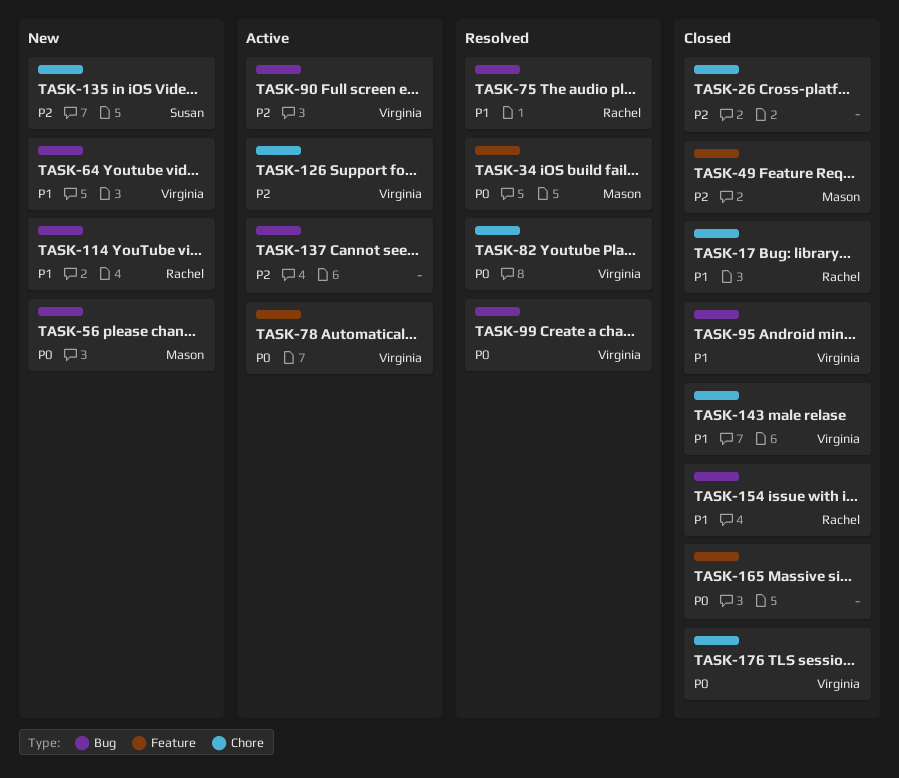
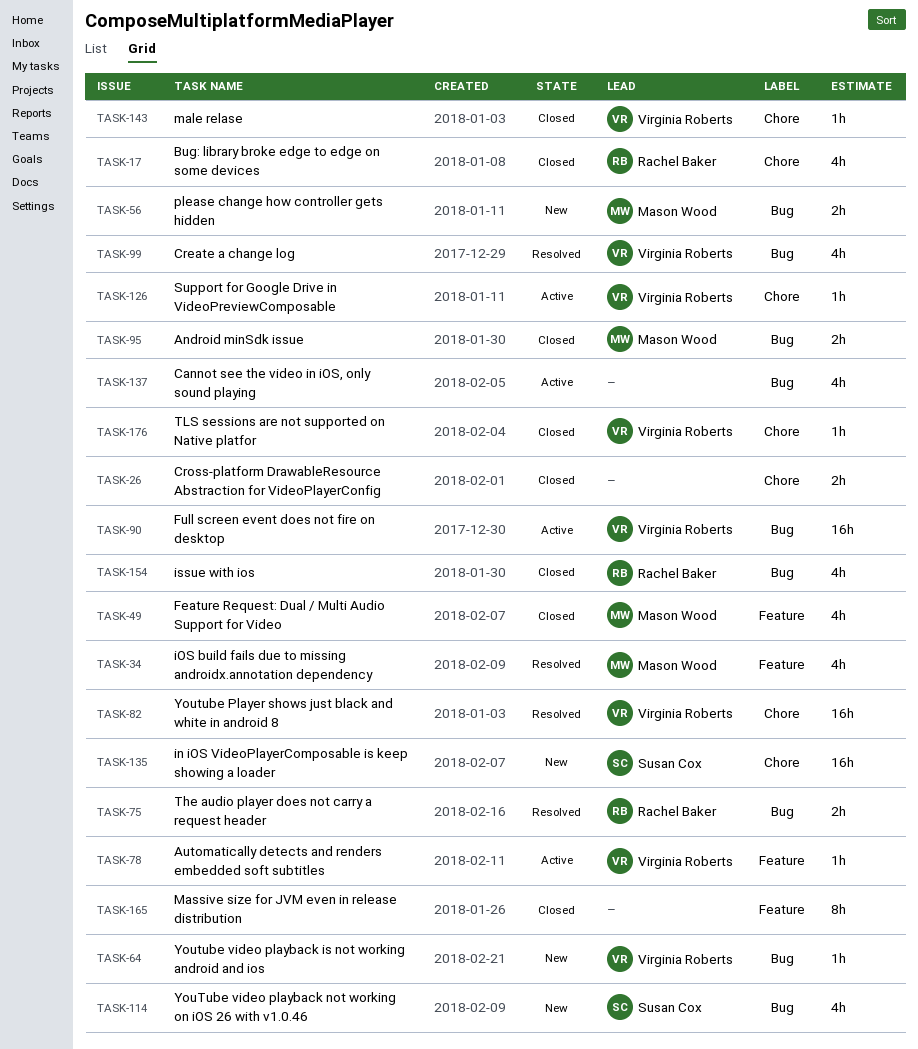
TASK-95, owner: Virginia Roberts -> Mason Wood
TASK-114, owner: Rachel Baker -> Susan Cox

